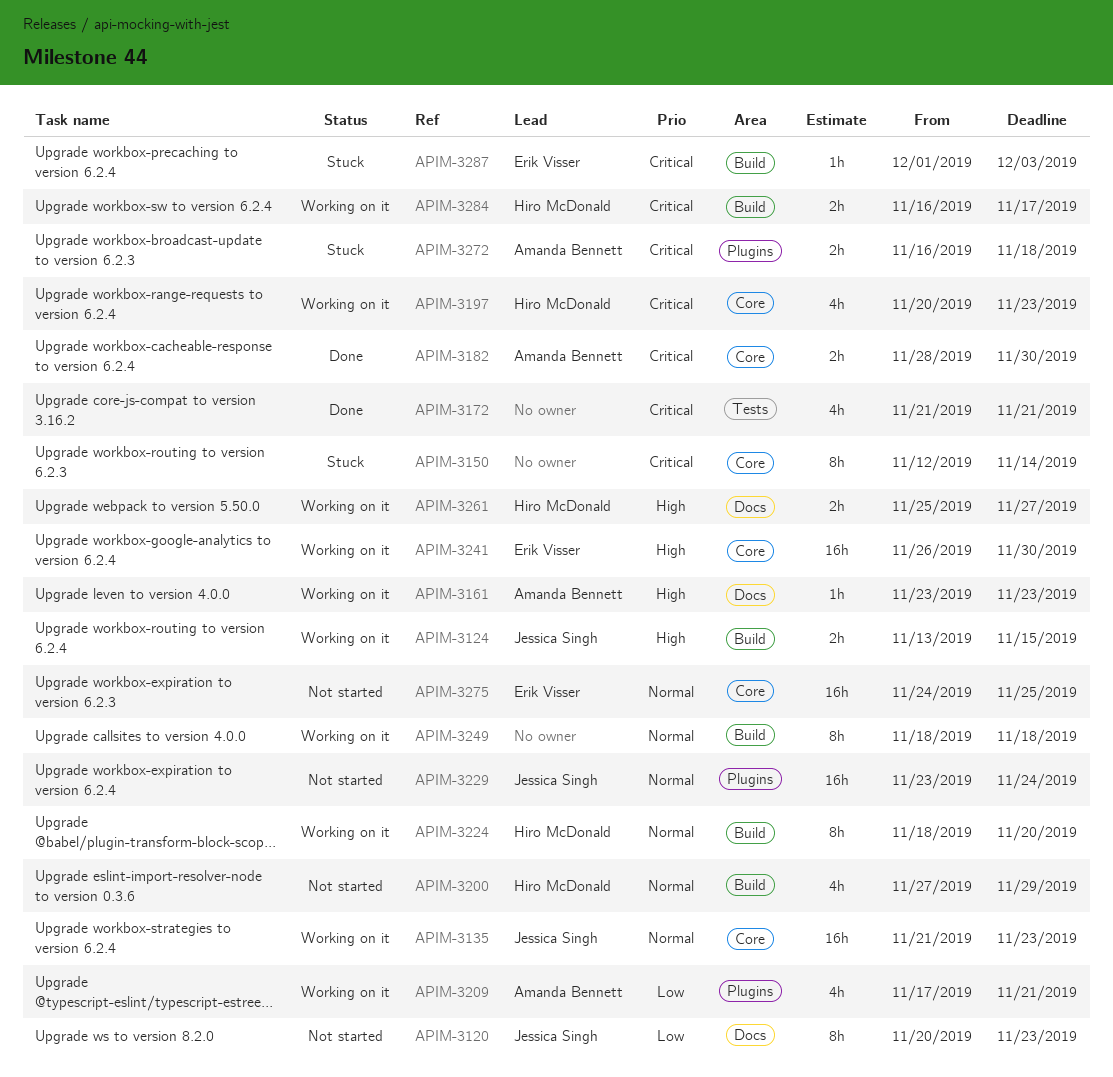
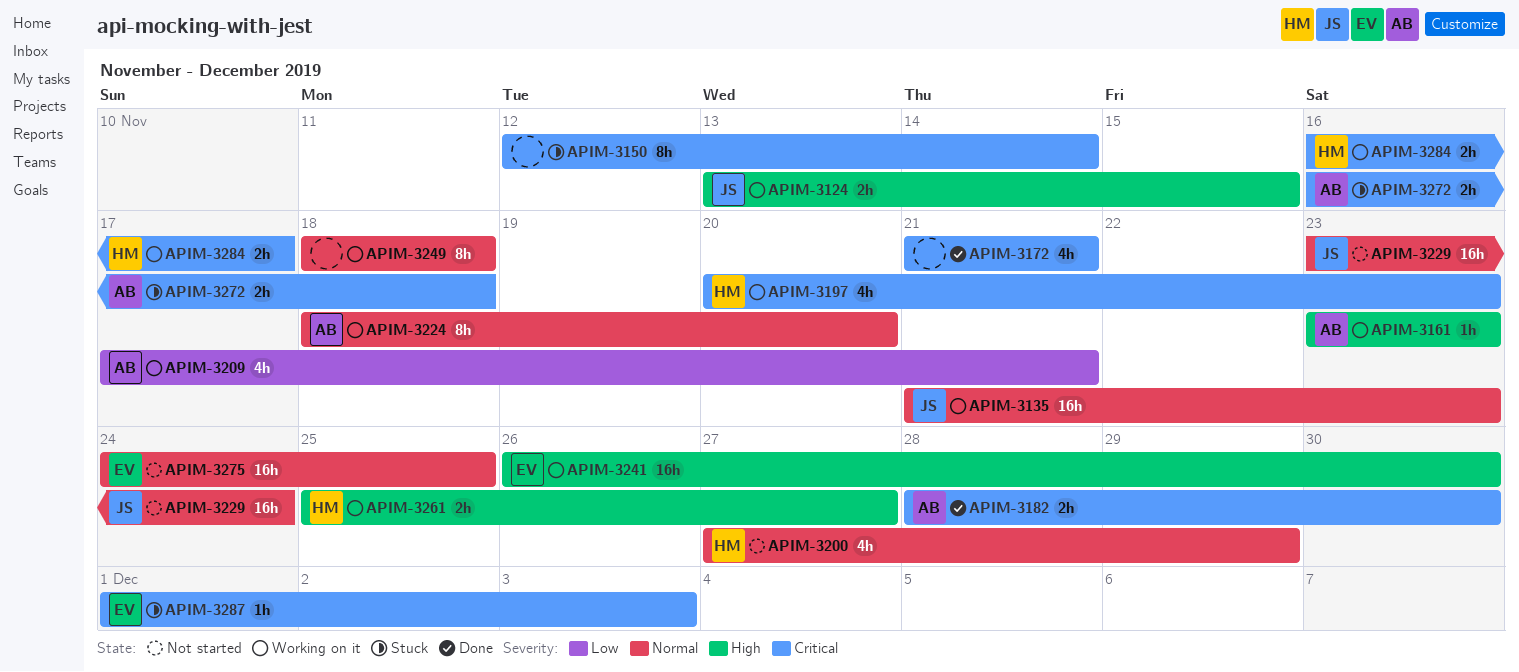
APIM-3120: present -> none
APIM-3224, owner: Hiro McDonald -> Amanda Bennett

